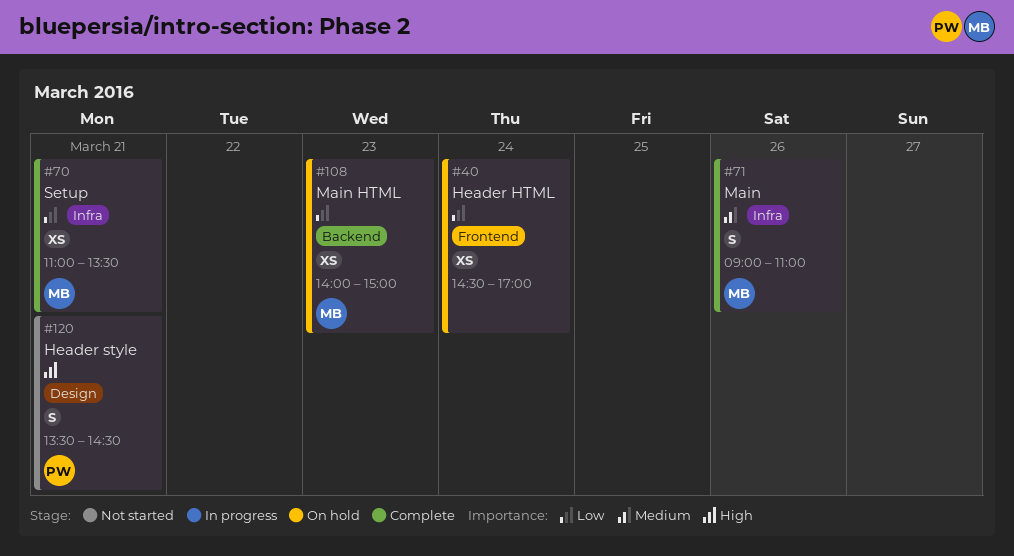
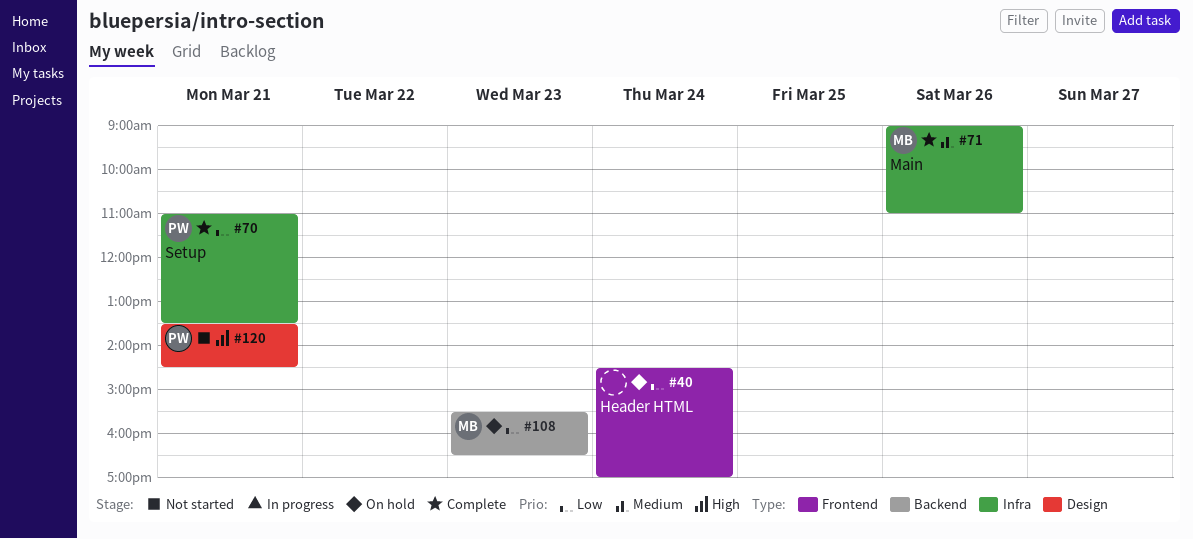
#70, owner: MB -> PW
#108, begins: 14:00 -> 15:30
#108, ends: 15:00 -> 16:30

